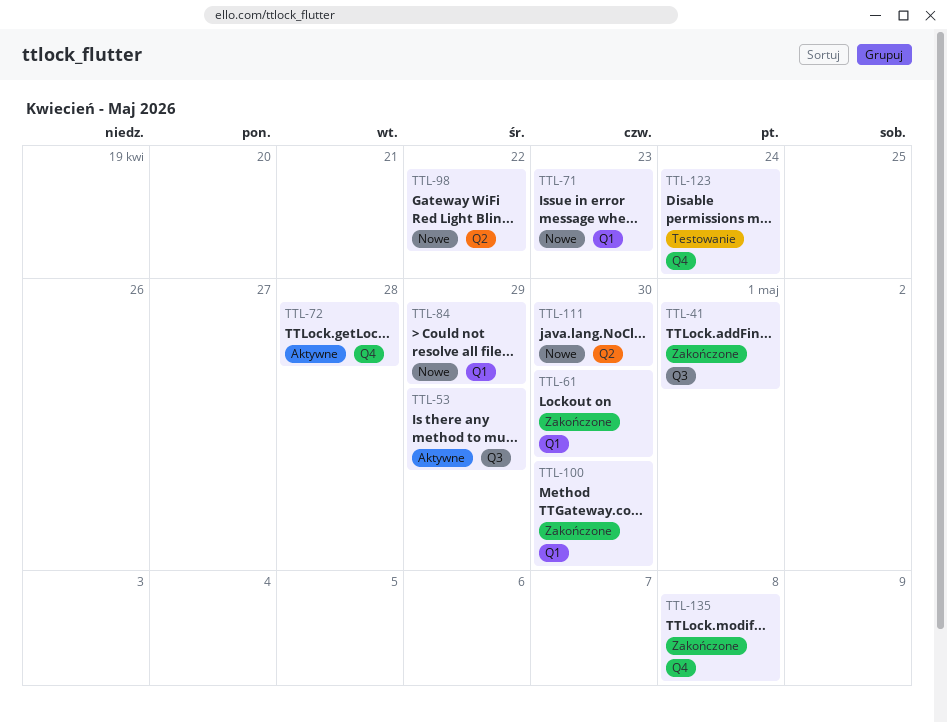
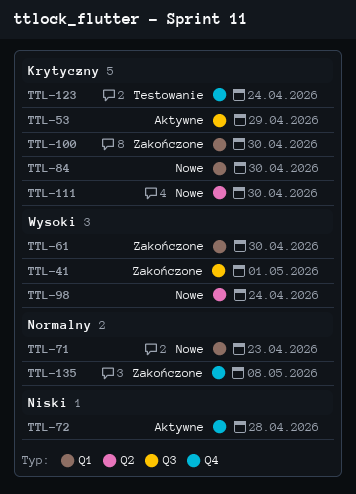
TTL-84, due: Apr 29 -> Apr 30
TTL-98, due: Apr 22 -> Apr 24

